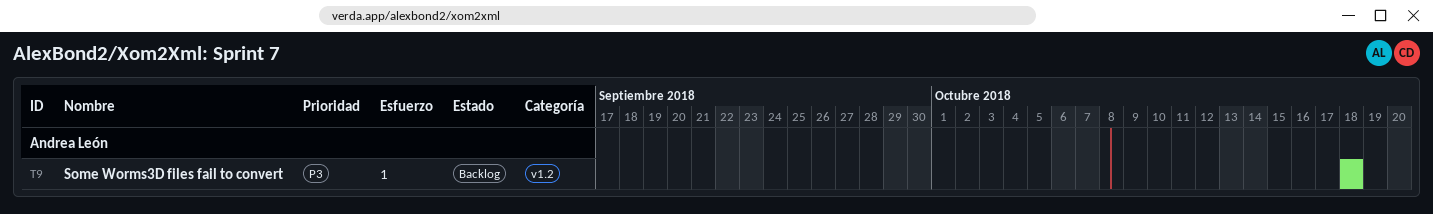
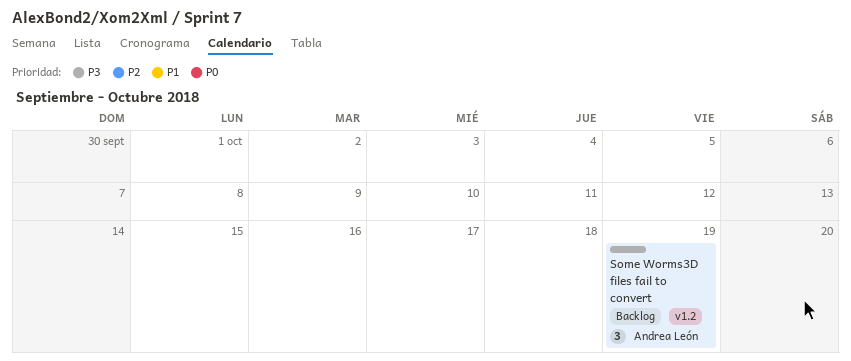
Some Worms3D files fail to convert, estimate: 1 -> 3
Some Worms3D files fail to convert, due: Oct 18 -> Oct 19

